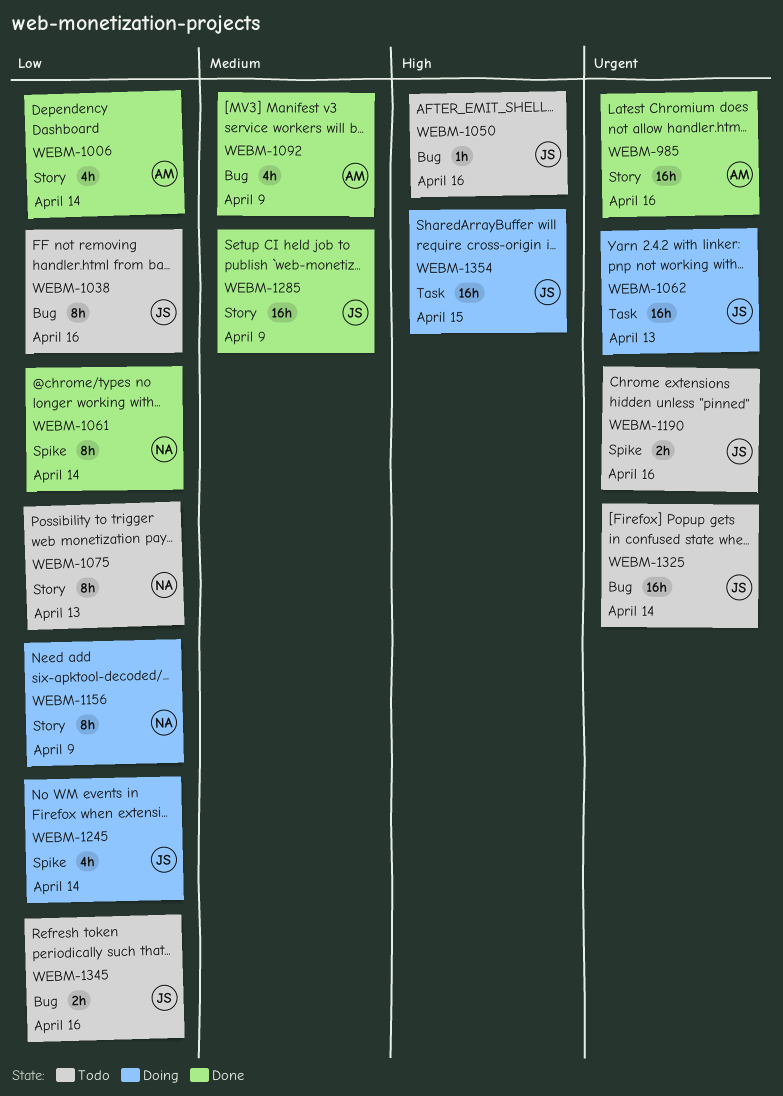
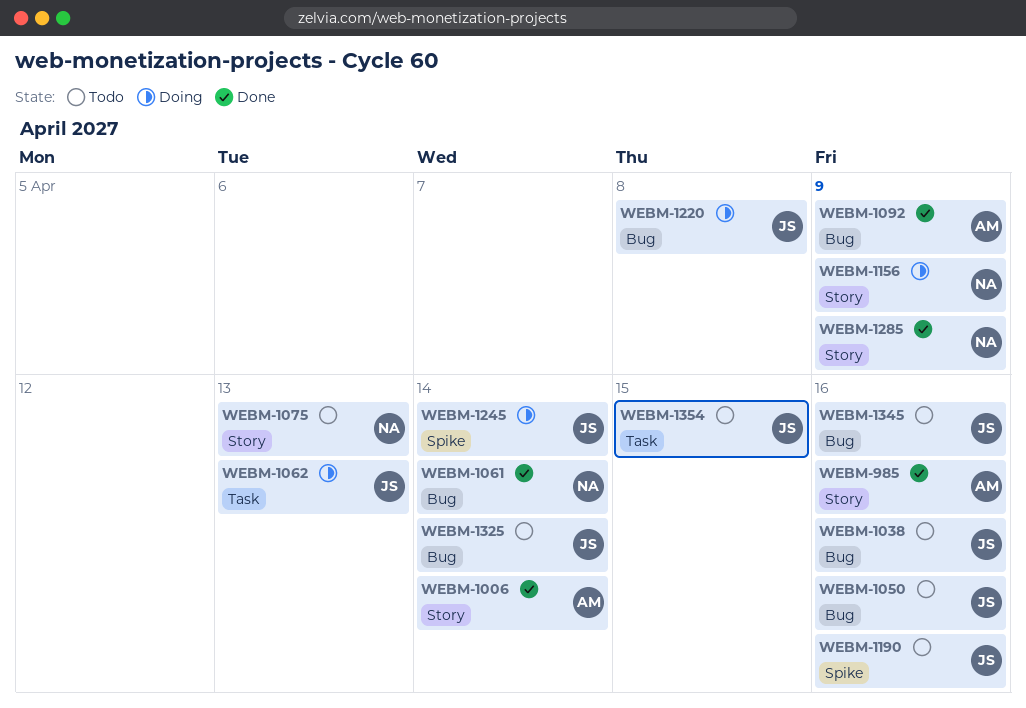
WEBM-1061, label: Spike -> Bug
WEBM-1220: none -> present
WEBM-1285, owner: JS -> NA
WEBM-1354, status: Doing -> Todo

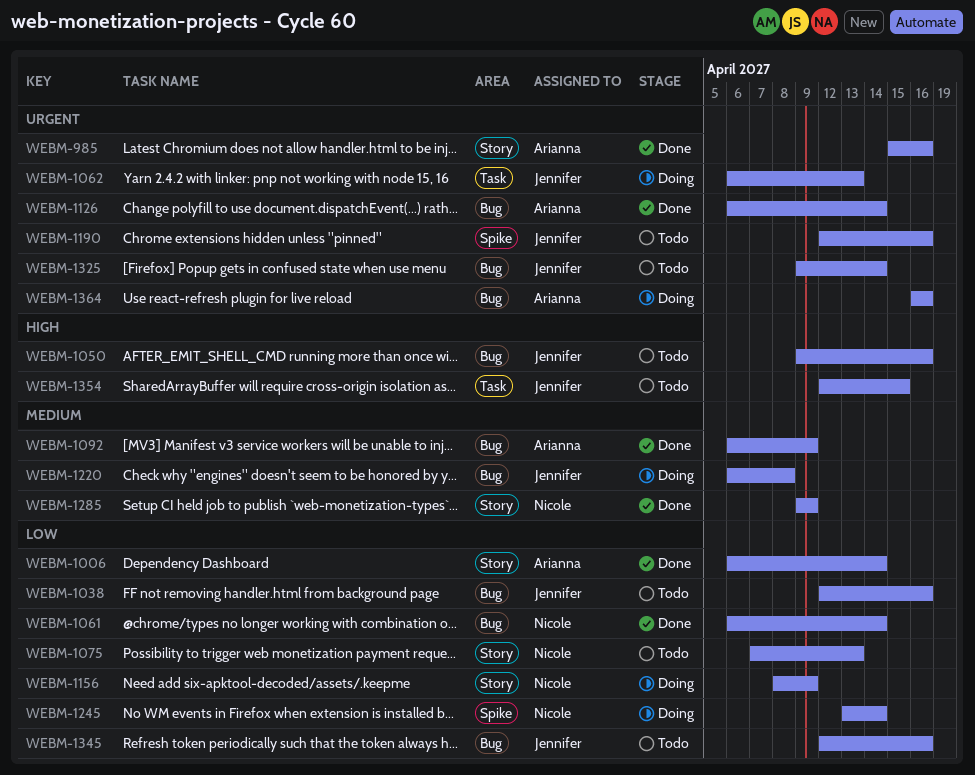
WEBM-1126: none -> present
WEBM-1245, owner: Jennifer -> Nicole
WEBM-1364: none -> present

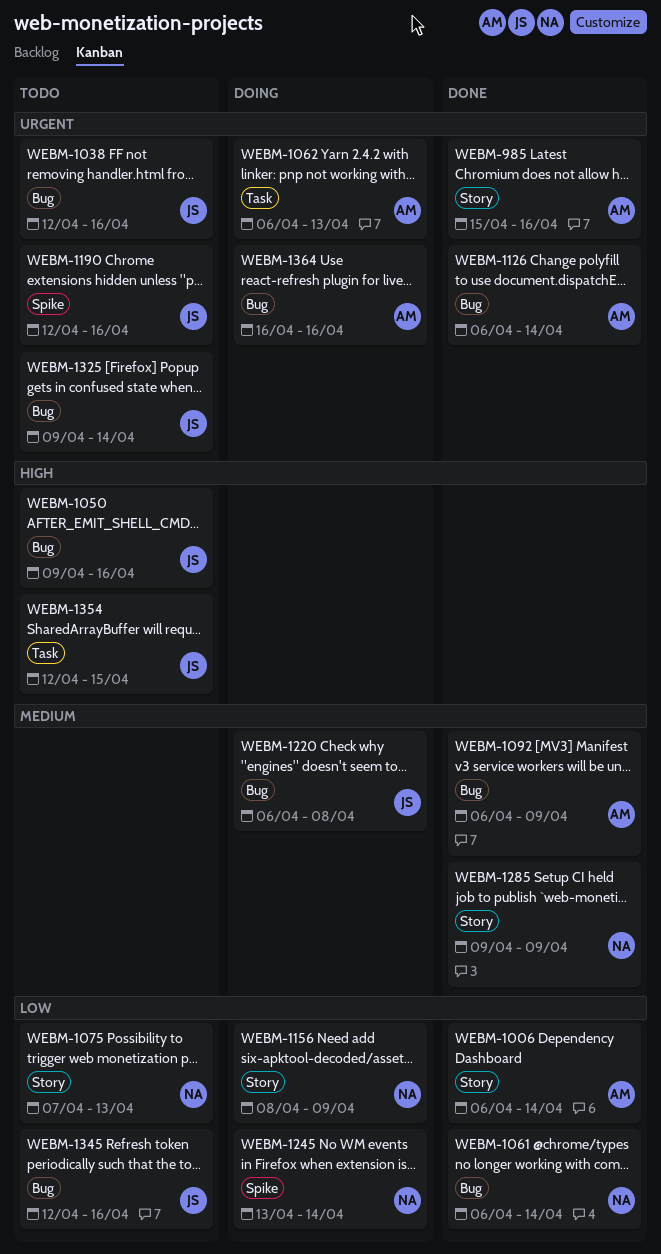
WEBM-1038, priority: Low -> Urgent
WEBM-1062, owner: Jennifer -> Arianna

